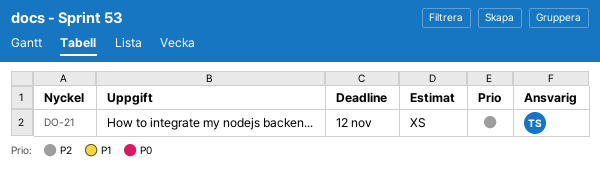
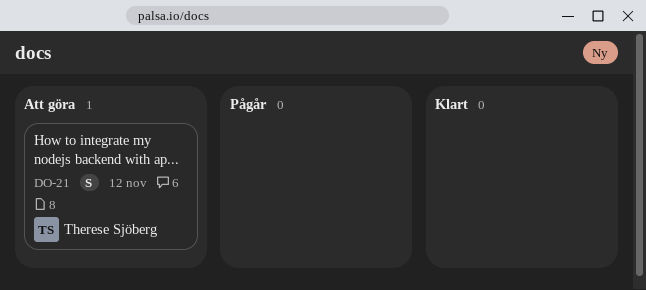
DO-21, estimate: XS -> S

